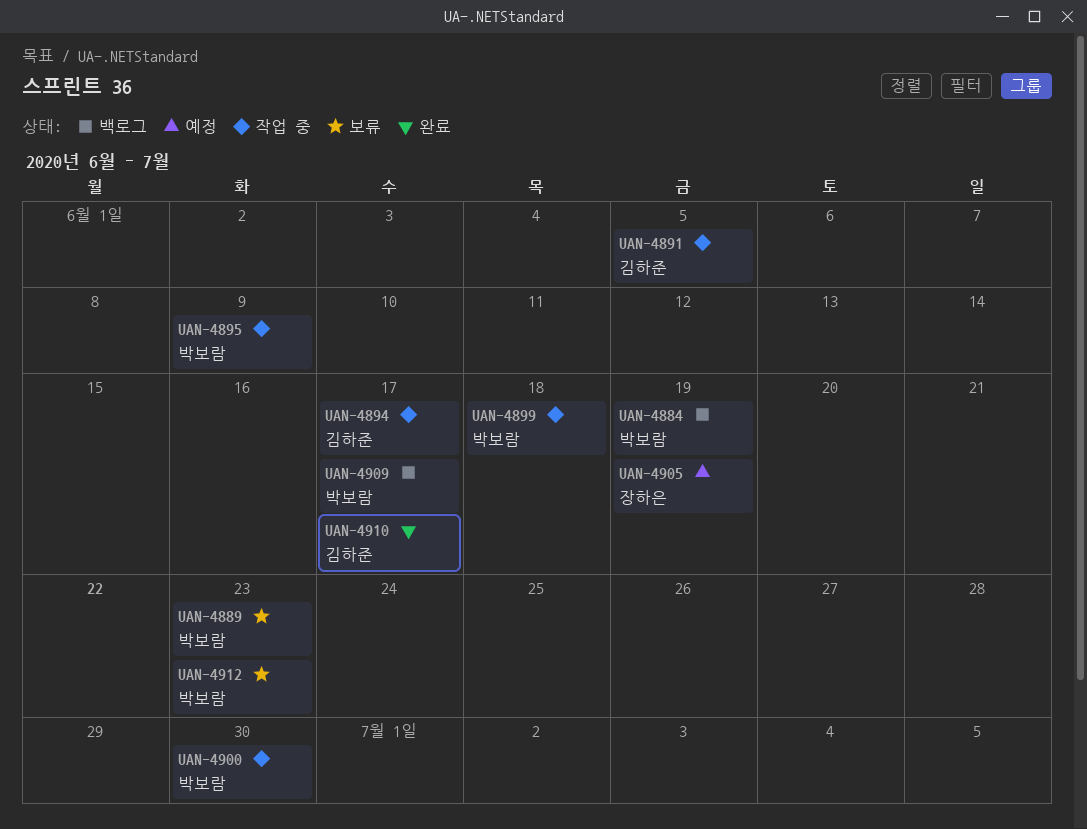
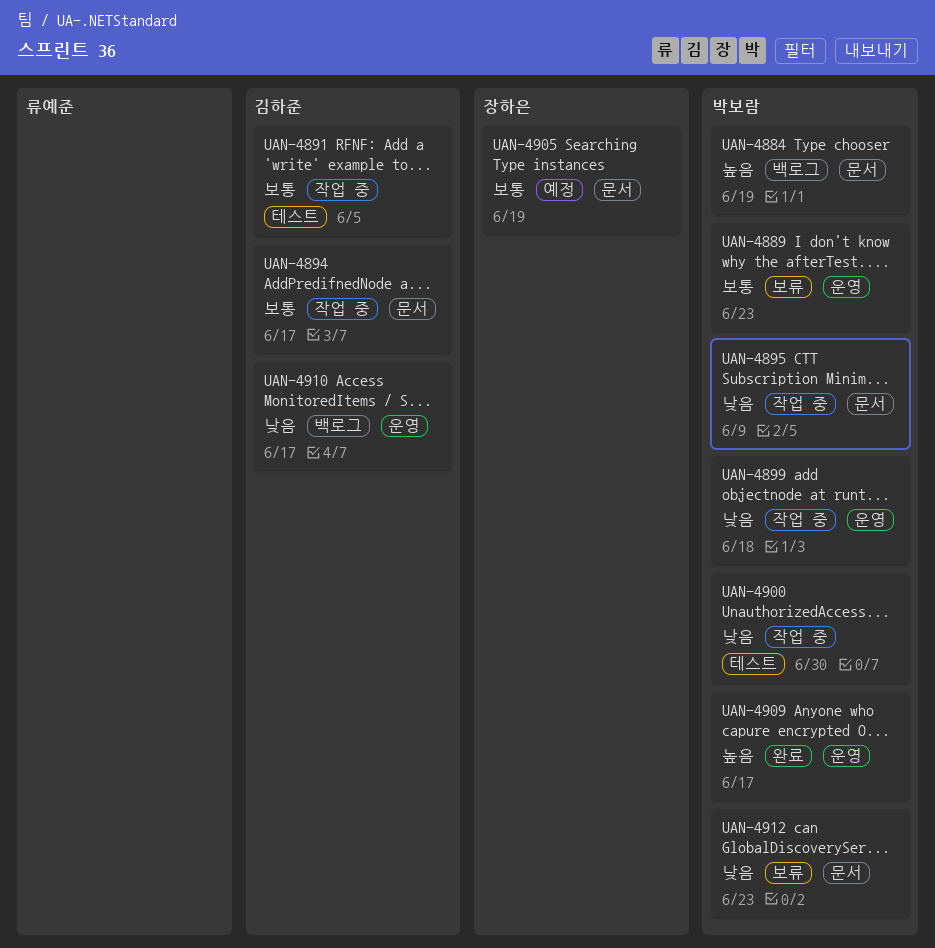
UAN-4909, status: 백로그 -> 완료
UAN-4910, status: 완료 -> 백로그

